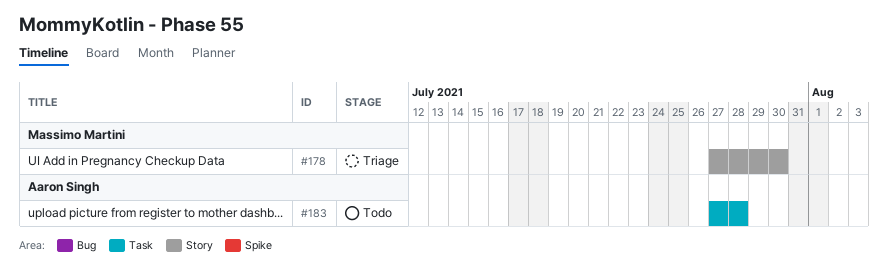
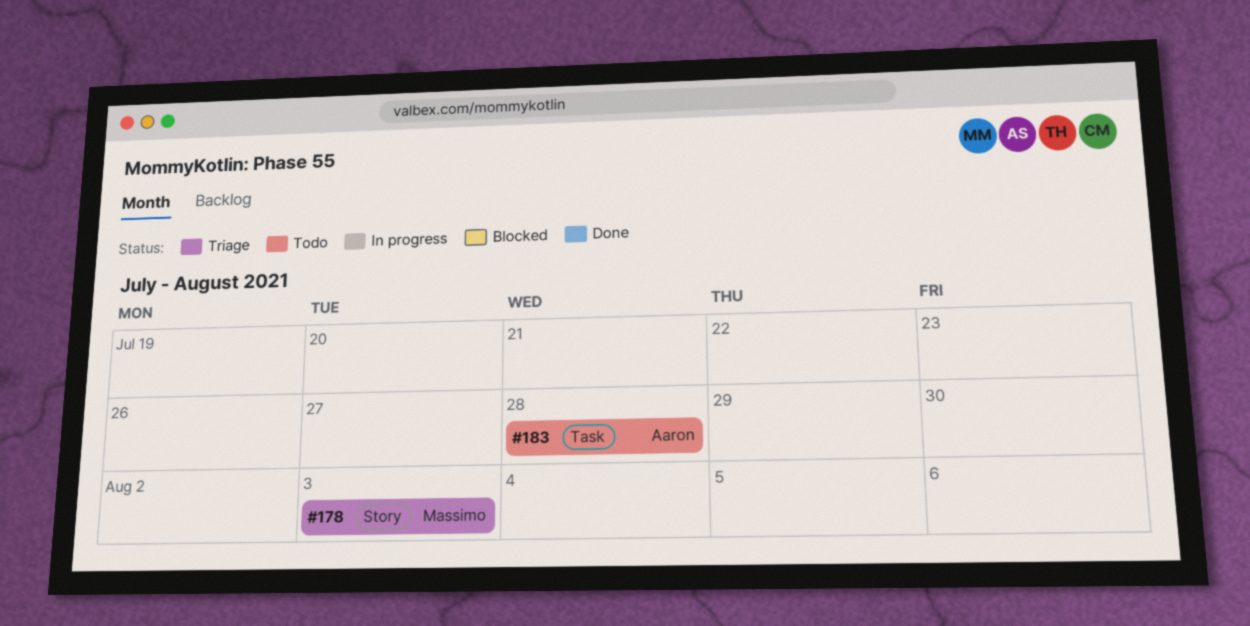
#178, due: Jul 30 -> Aug 3

